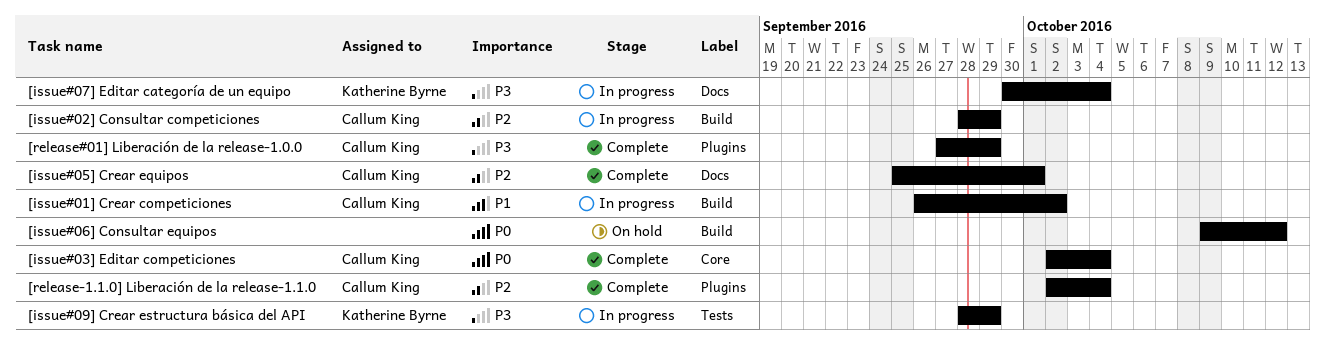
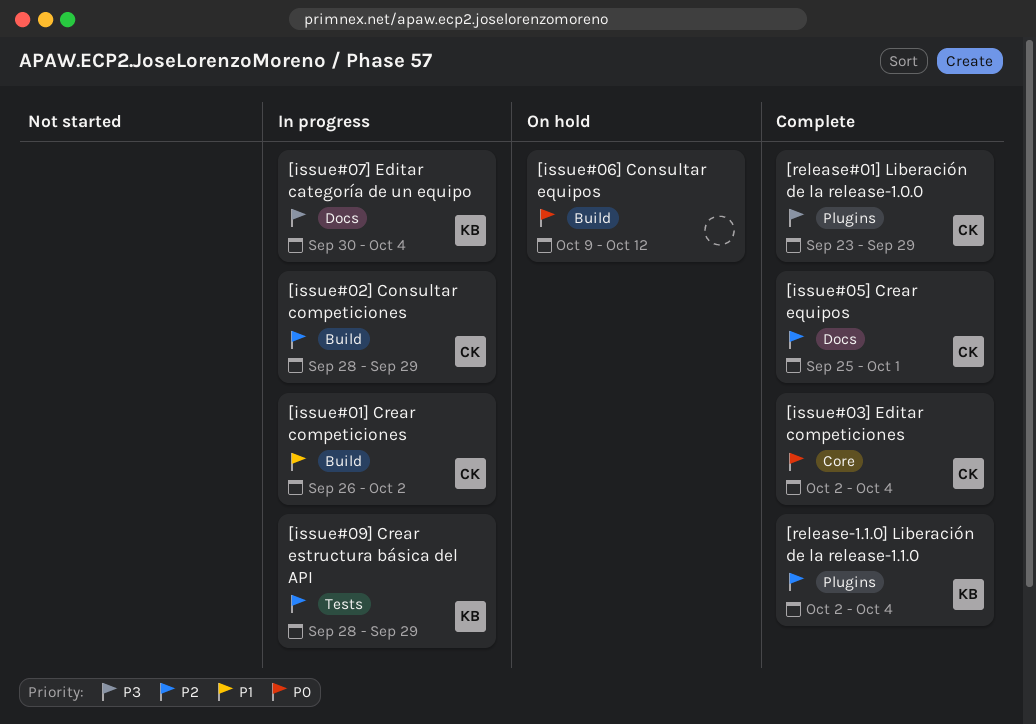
[issue#09] Crear estructura básica del API, priority: P3 -> P2
[release#01] Liberación de la release-1.0.0, start: Sep 27 -> Sep 23
[release-1.1.0] Liberación de la release-1.1.0, owner: Callum King -> Katherine Byrne

